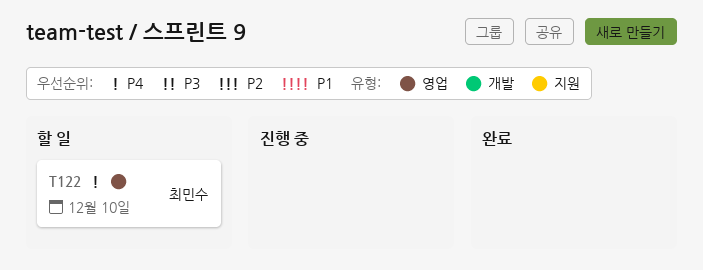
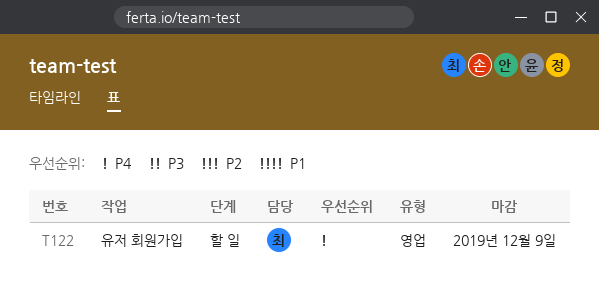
T122, due: Dec 10 -> Dec 9

